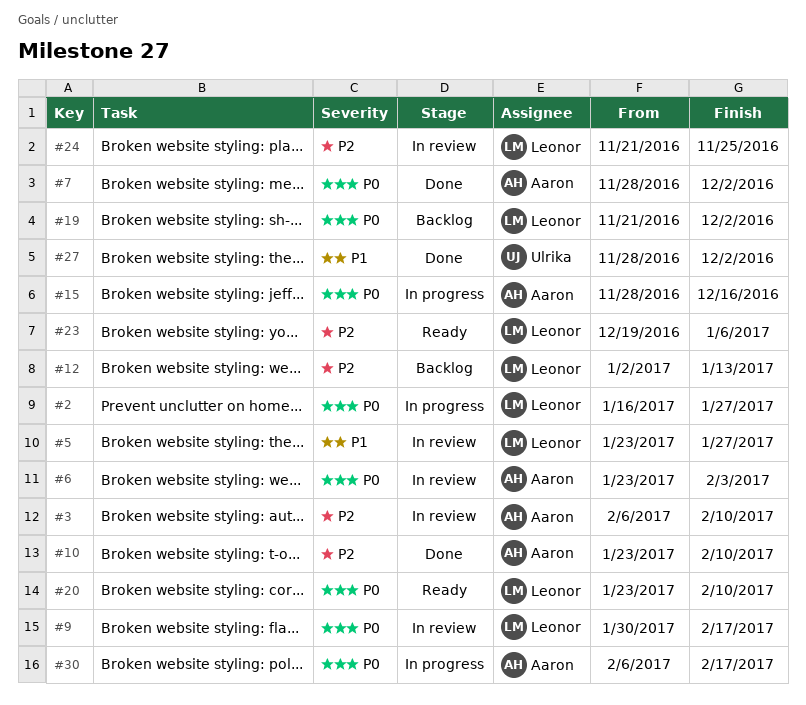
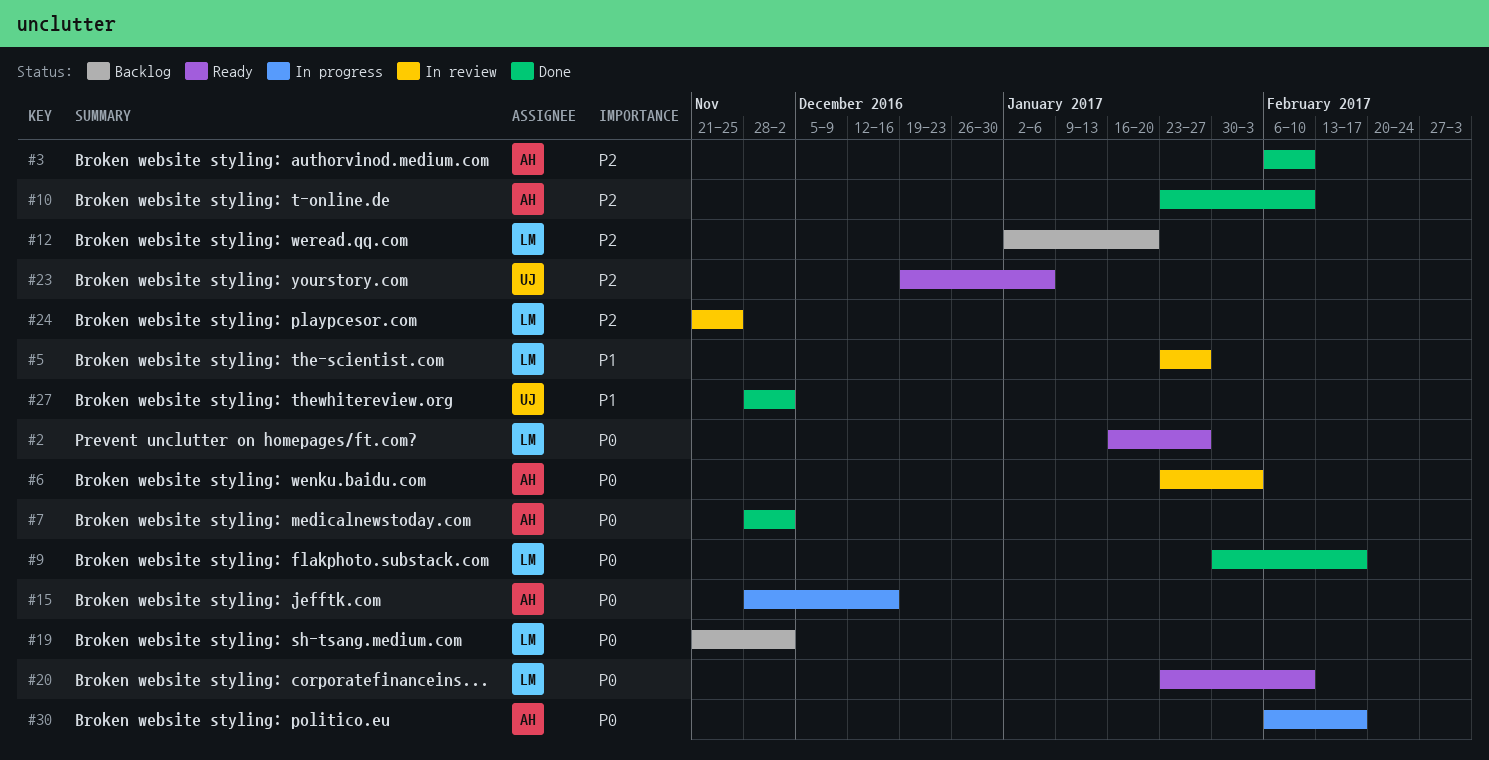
#2, status: In progress -> Ready
#3, status: In review -> Done
#9, status: In review -> Done
#12, due: Jan 13 -> Jan 20
#23, owner: Leonor -> Ulrika

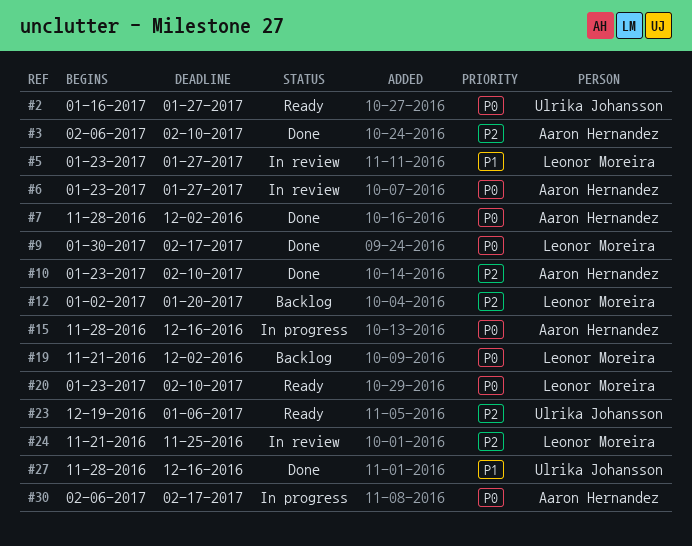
#2, owner: Leonor Moreira -> Ulrika Johansson
#6, due: Feb 3 -> Jan 27
#27, due: Dec 2 -> Dec 16

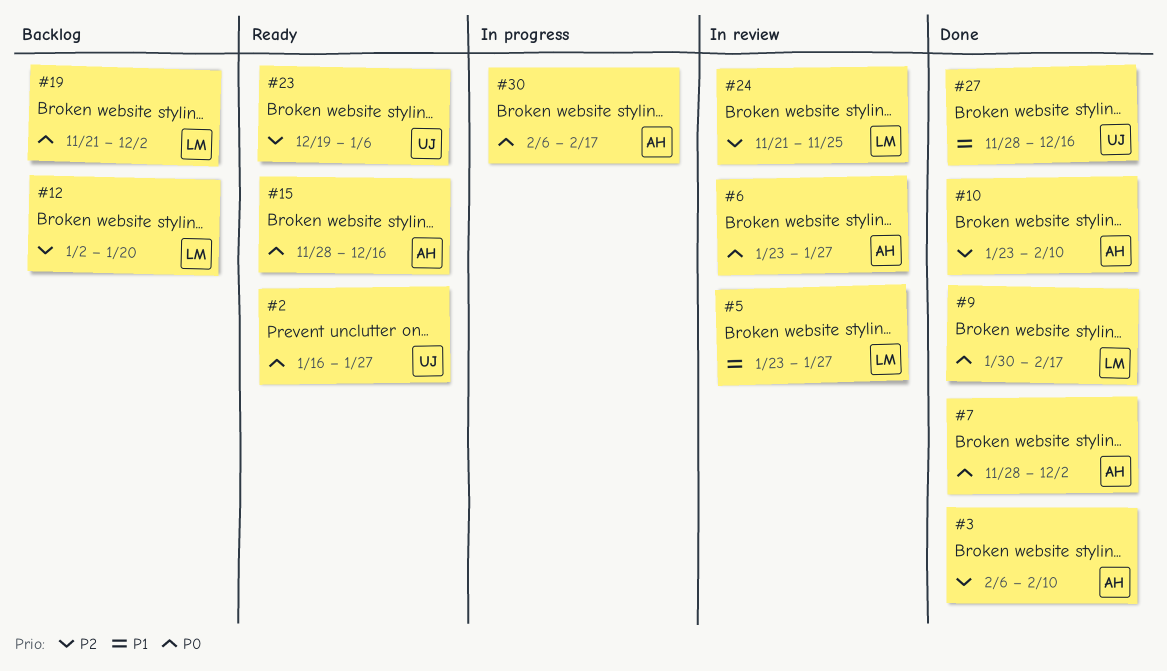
#15, status: In progress -> Ready
#20: present -> none

